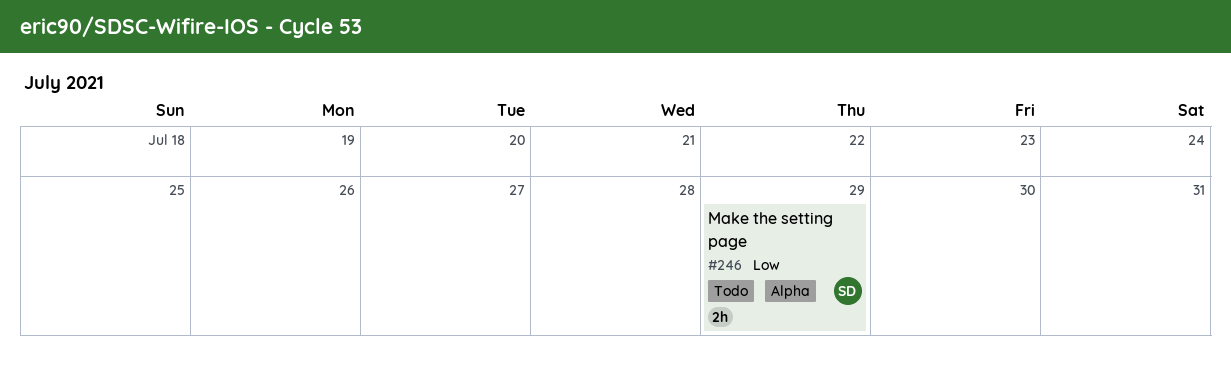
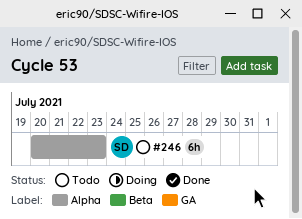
#246, estimate: 2h -> 6h
#246, due: Jul 29 -> Jul 23

